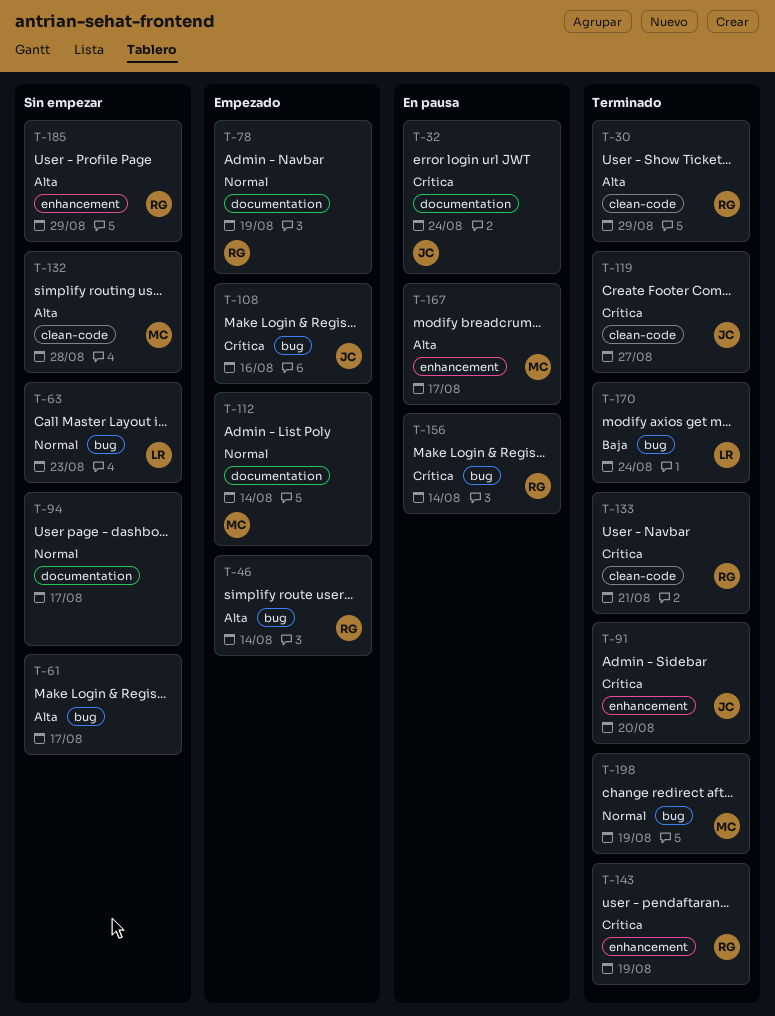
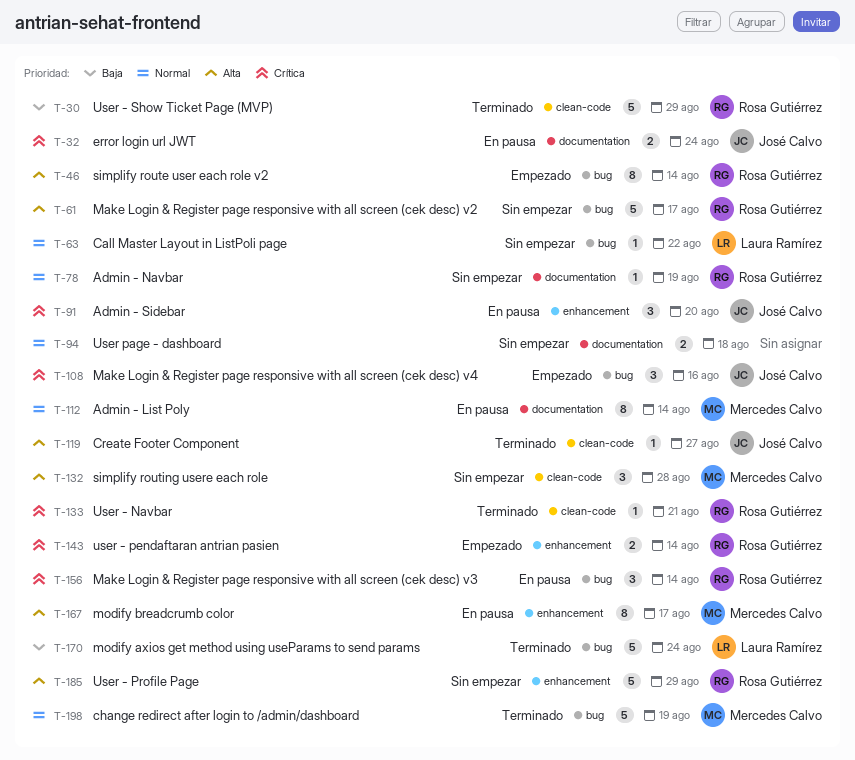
T-30, priority: Alta -> Baja
T-61, owner: none -> Rosa Gutiérrez
T-63, due: Aug 23 -> Aug 22
T-78, status: Empezado -> Sin empezar
T-91, status: Terminado -> En pausa
T-94, due: Aug 17 -> Aug 18
T-112, status: Empezado -> En pausa
T-119, priority: Crítica -> Alta
T-143, status: Terminado -> Empezado
T-143, due: Aug 19 -> Aug 14

